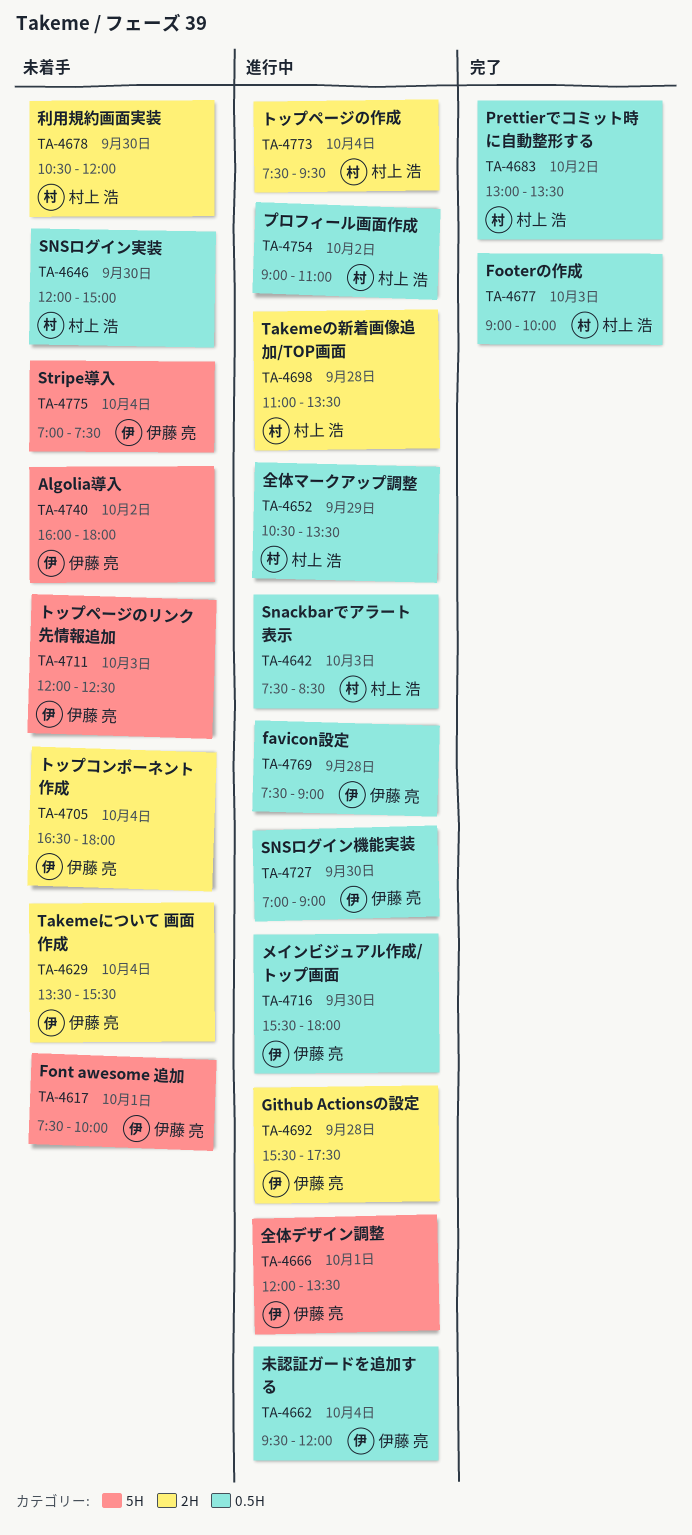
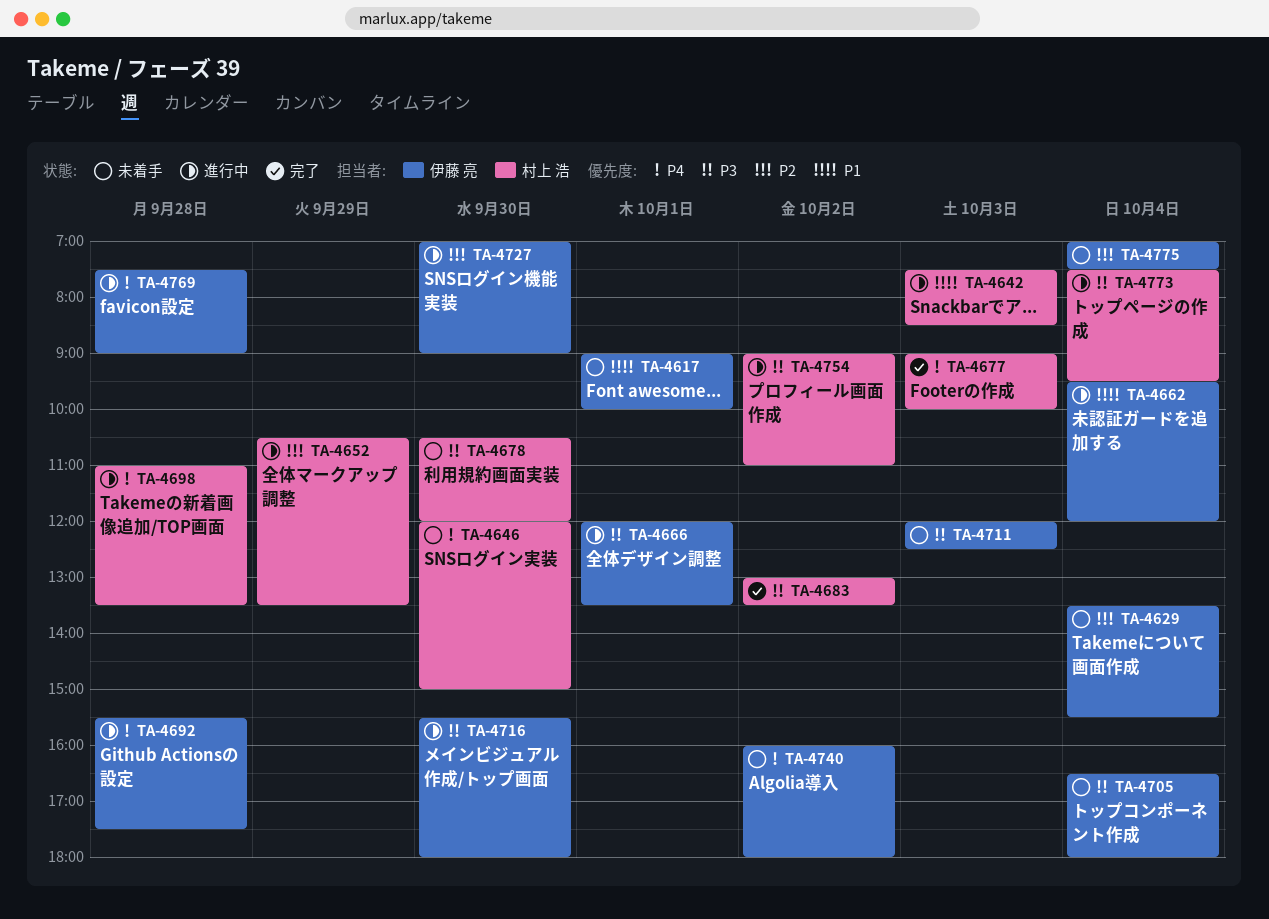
TA-4617, begins: 07:30 -> 09:00

